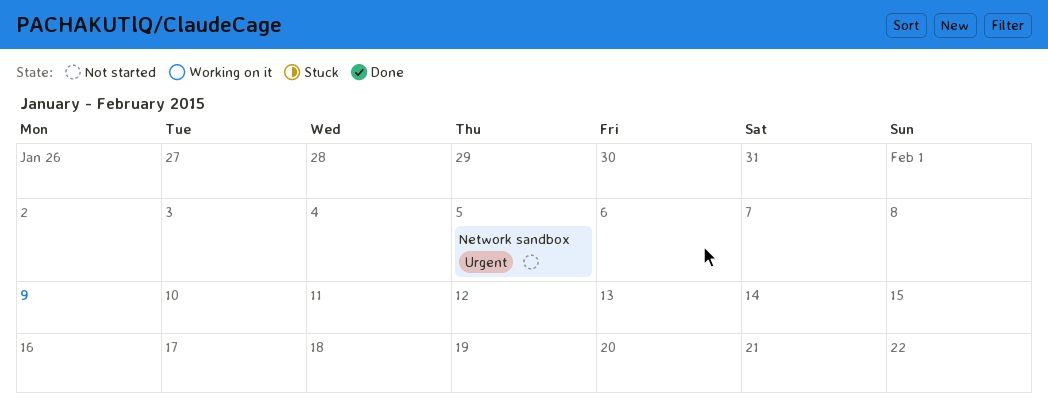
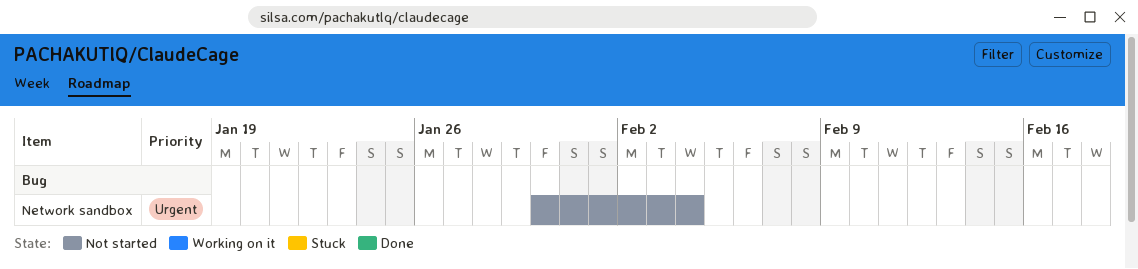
Network sandbox, due: Feb 5 -> Feb 4

